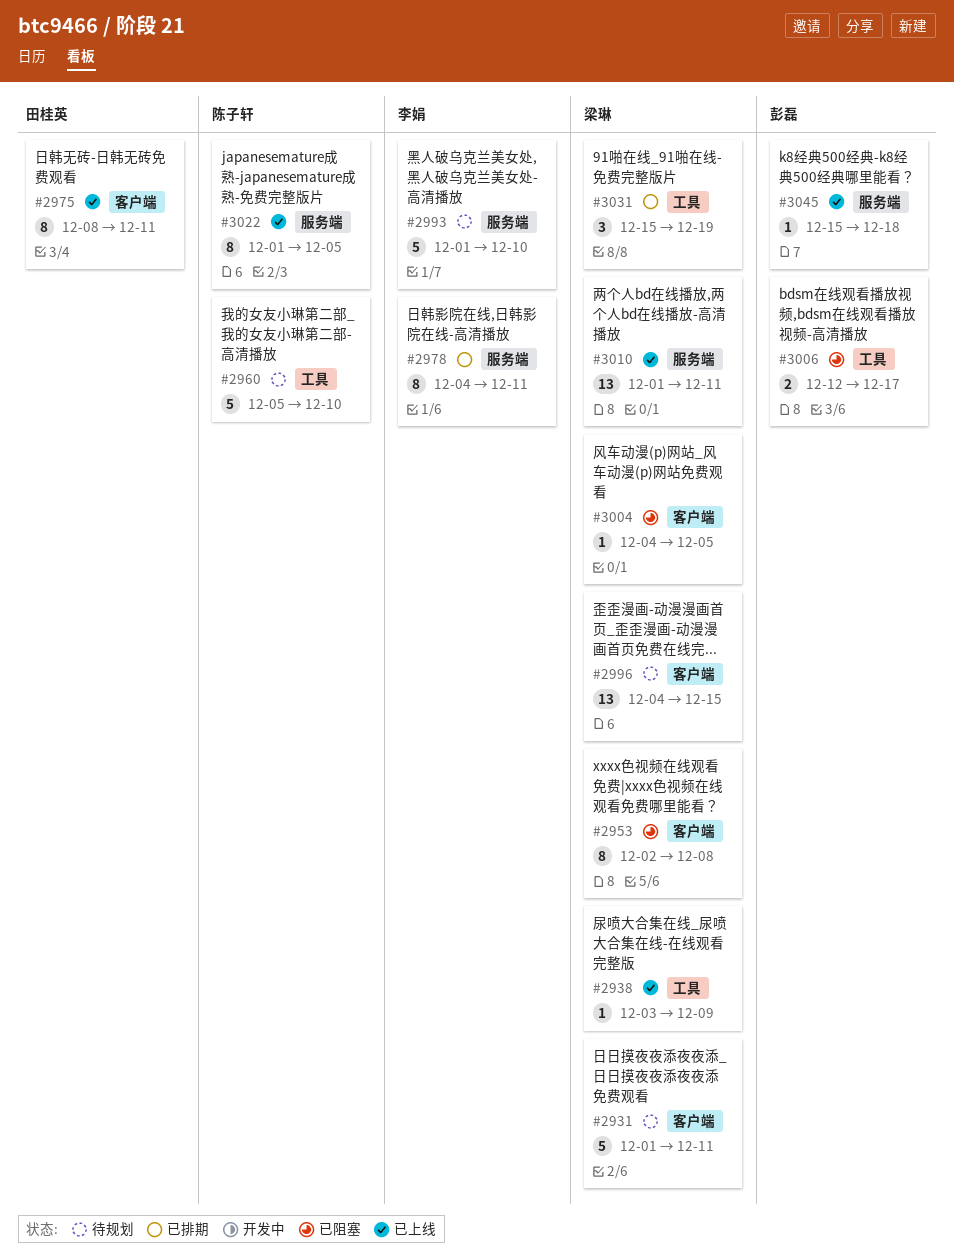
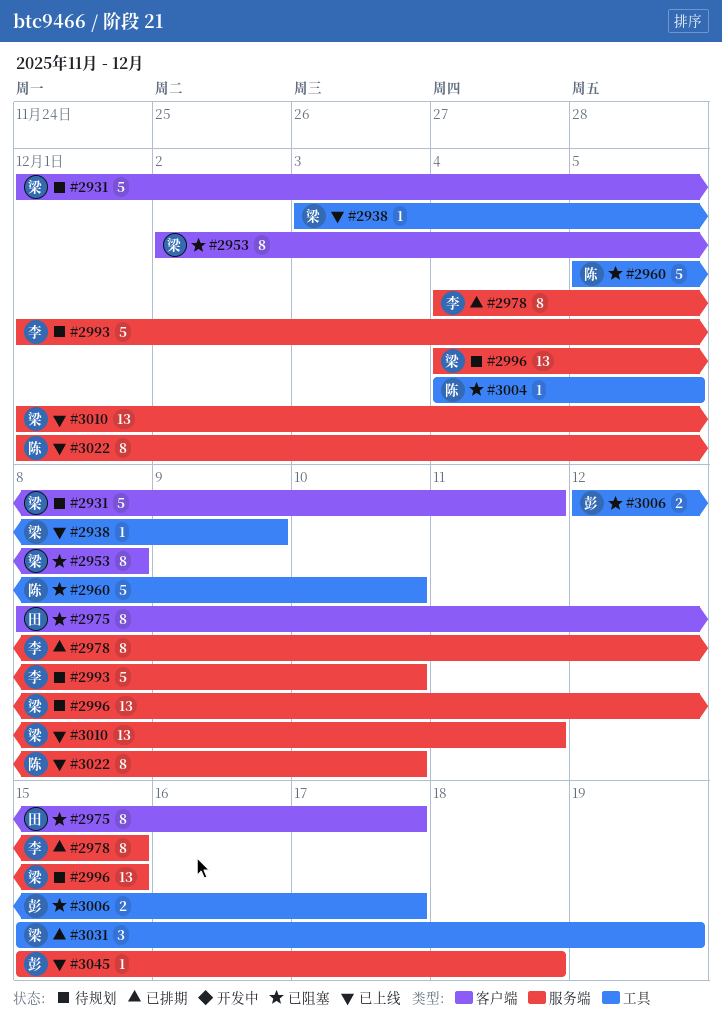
#2960, status: 待规划 -> 已阻塞
#2975, status: 已上线 -> 已阻塞
#2975, due: Dec 11 -> Dec 17
#2978, due: Dec 11 -> Dec 15
#2996, label: 客户端 -> 服务端
#3004, owner: 梁琳 -> 陈子轩
#3004, label: 客户端 -> 工具
#3022, due: Dec 5 -> Dec 10

